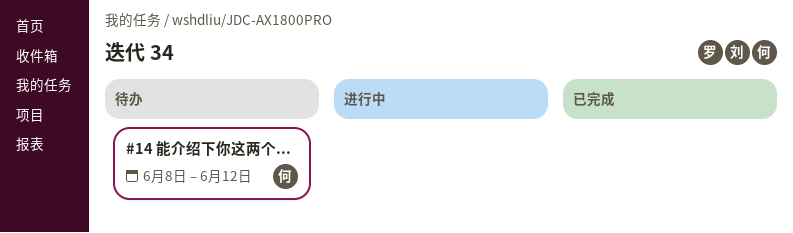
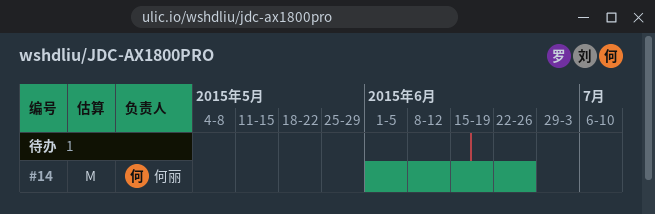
#14, start: Jun 8 -> Jun 1
#14, due: Jun 12 -> Jun 26

